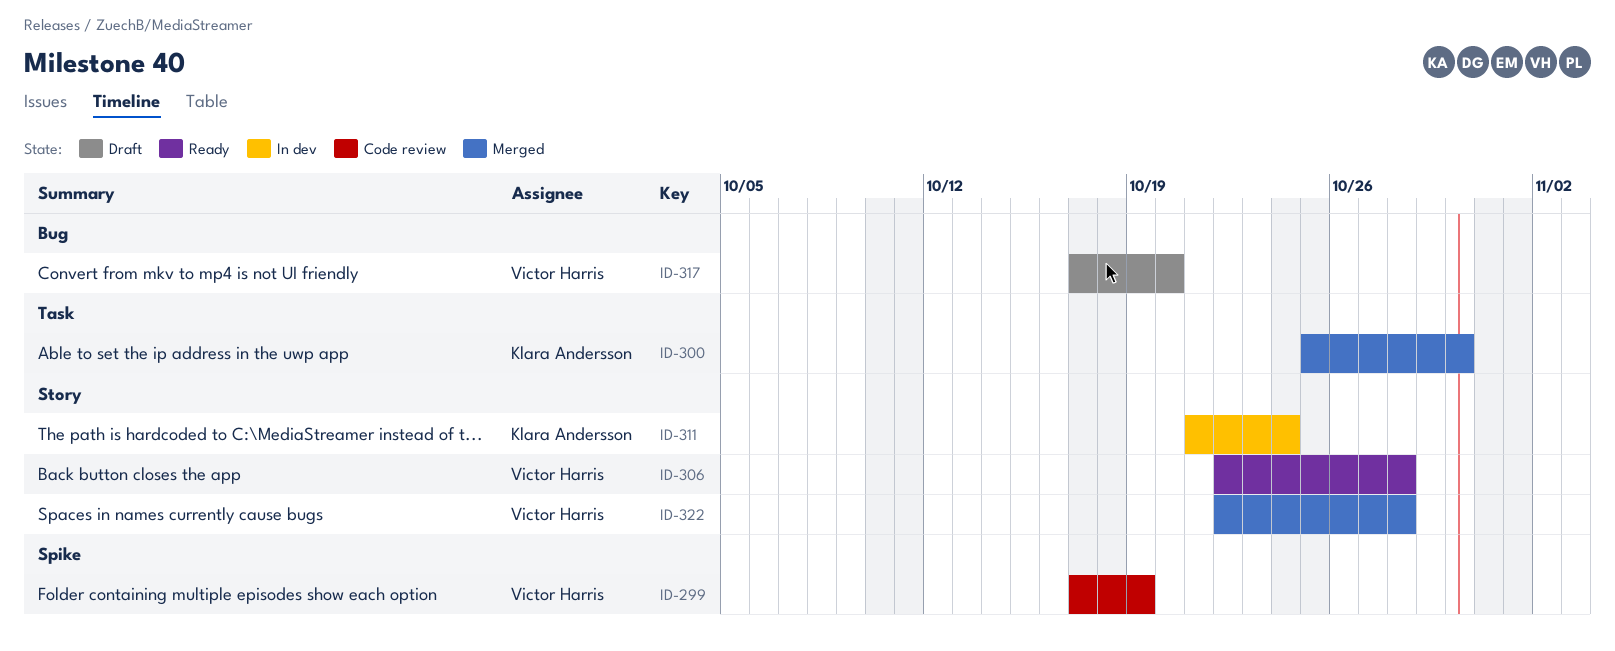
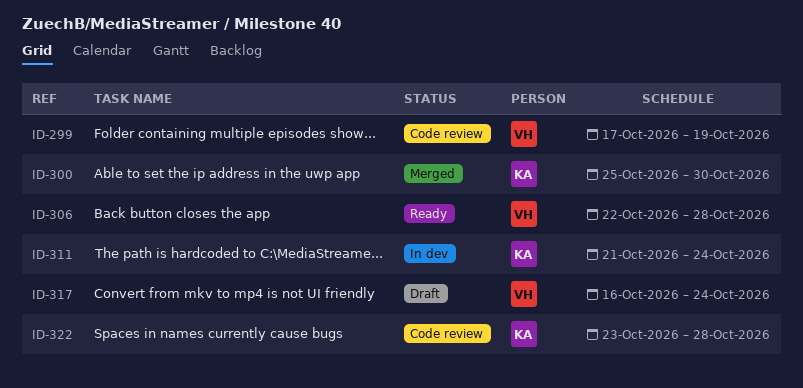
ID-317, start: Oct 17 -> Oct 16
ID-317, due: Oct 20 -> Oct 24
ID-322, status: Merged -> Code review
ID-322, owner: Victor Harris -> Klara Andersson
ID-322, start: Oct 22 -> Oct 23

